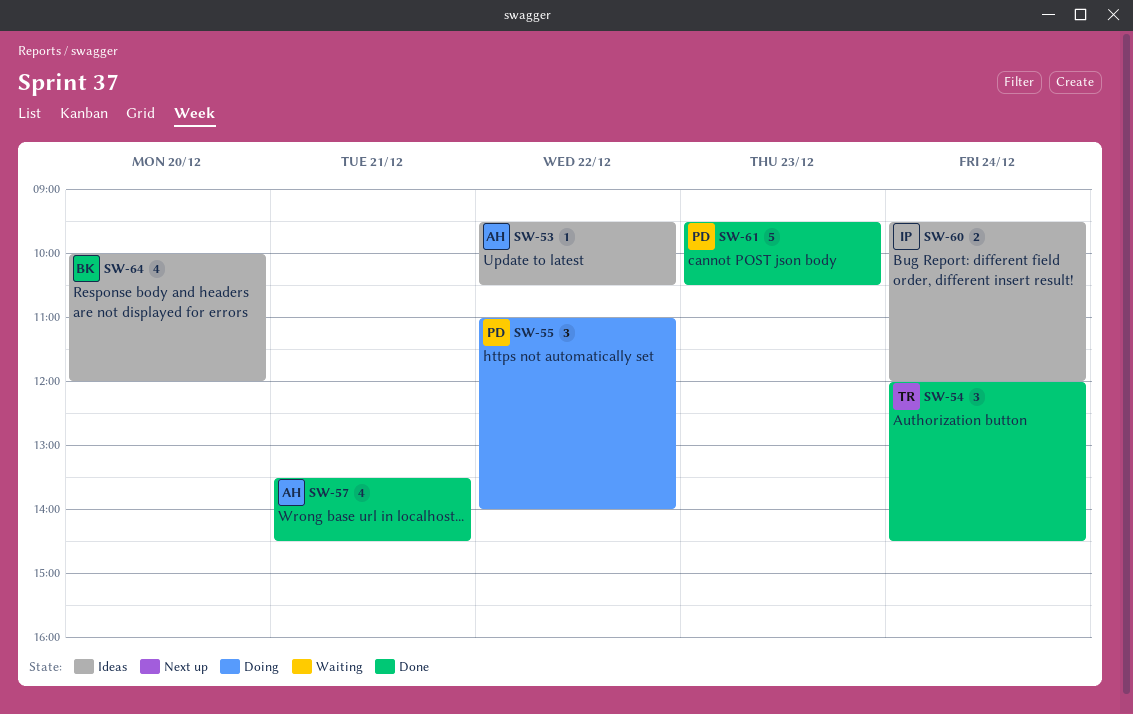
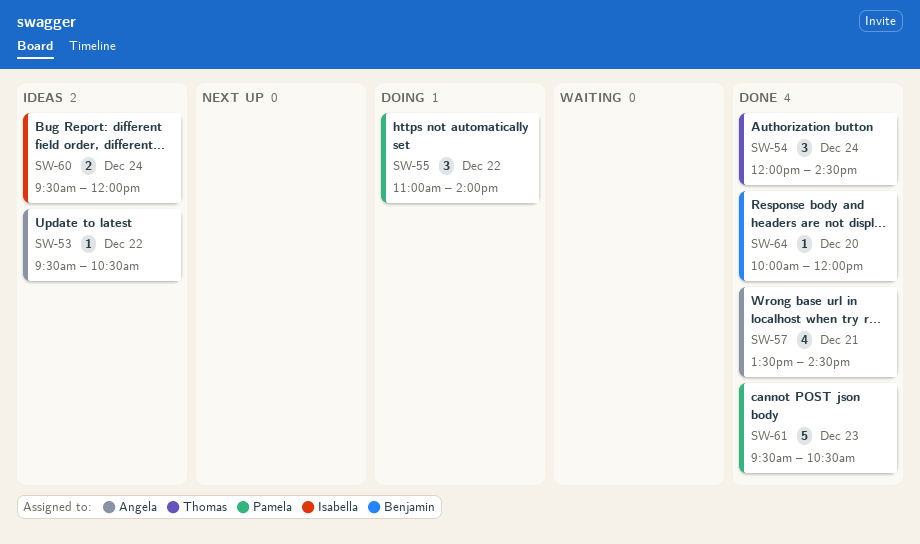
SW-64, status: Ideas -> Done
SW-64, estimate: 4 -> 1

